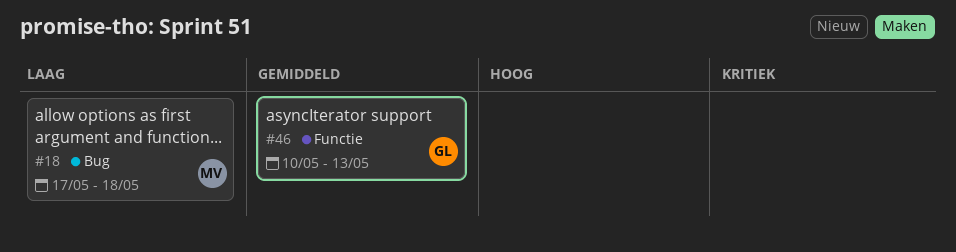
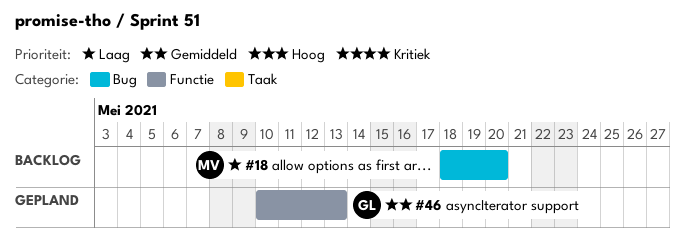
#18, start: May 17 -> May 18
#18, due: May 18 -> May 20

